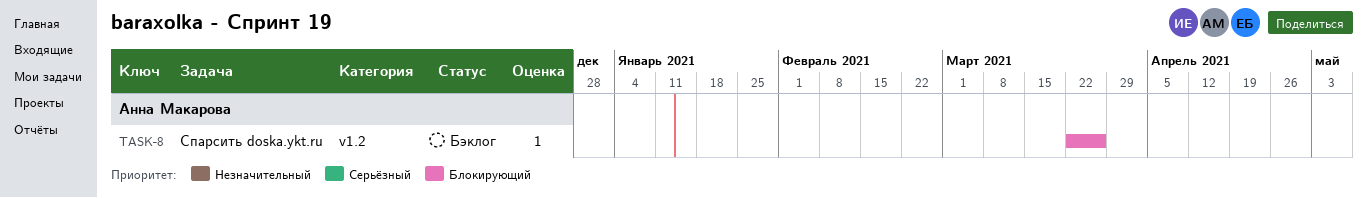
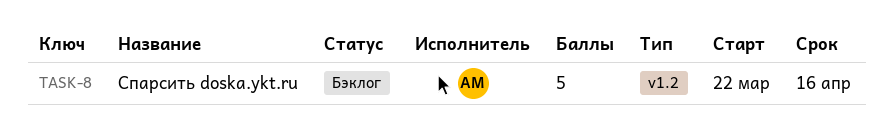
TASK-8, estimate: 1 -> 5
TASK-8, due: Mar 26 -> Apr 16

